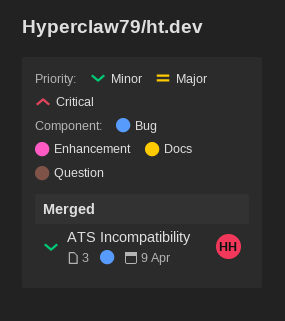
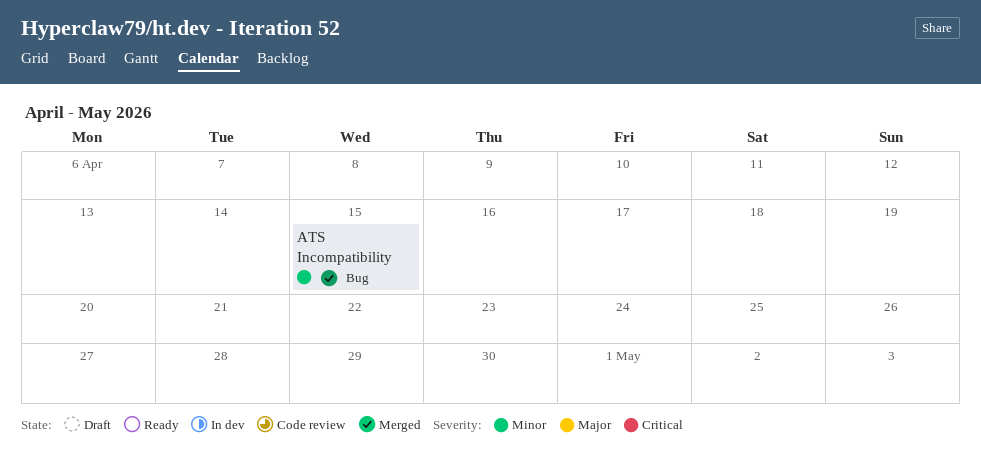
ATS Incompatibility, due: Apr 9 -> Apr 15

